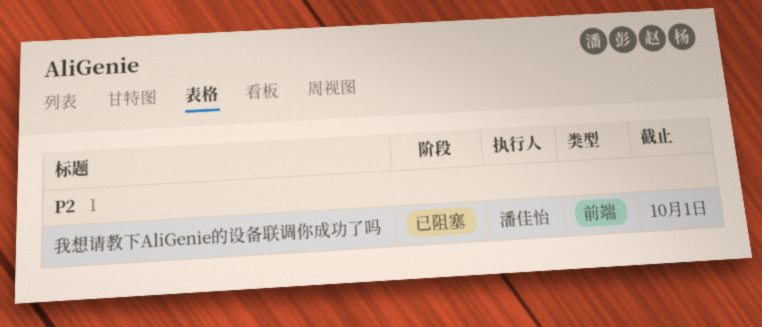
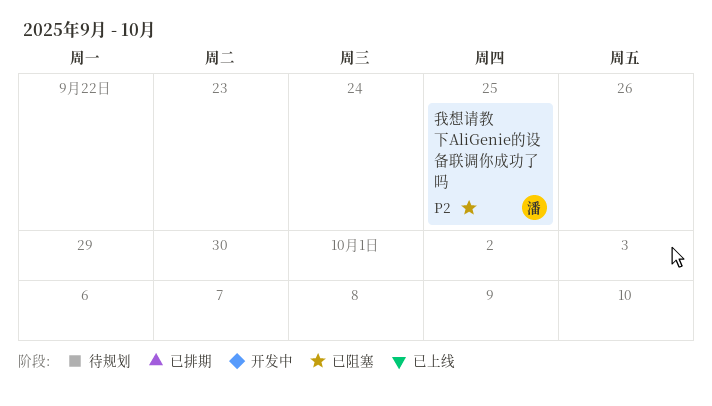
我想请教下AliGenie的设备联调你成功了吗, due: Oct 1 -> Sep 25

